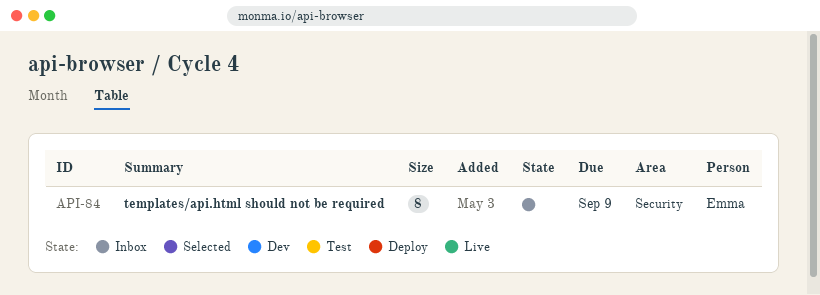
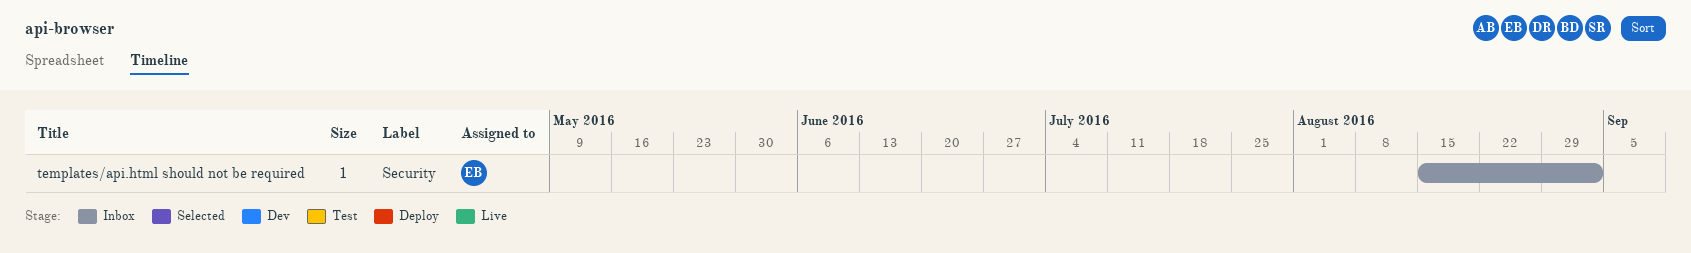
templates/api.html should not be required, estimate: 8 -> 1
templates/api.html should not be required, due: Sep 9 -> Sep 2

